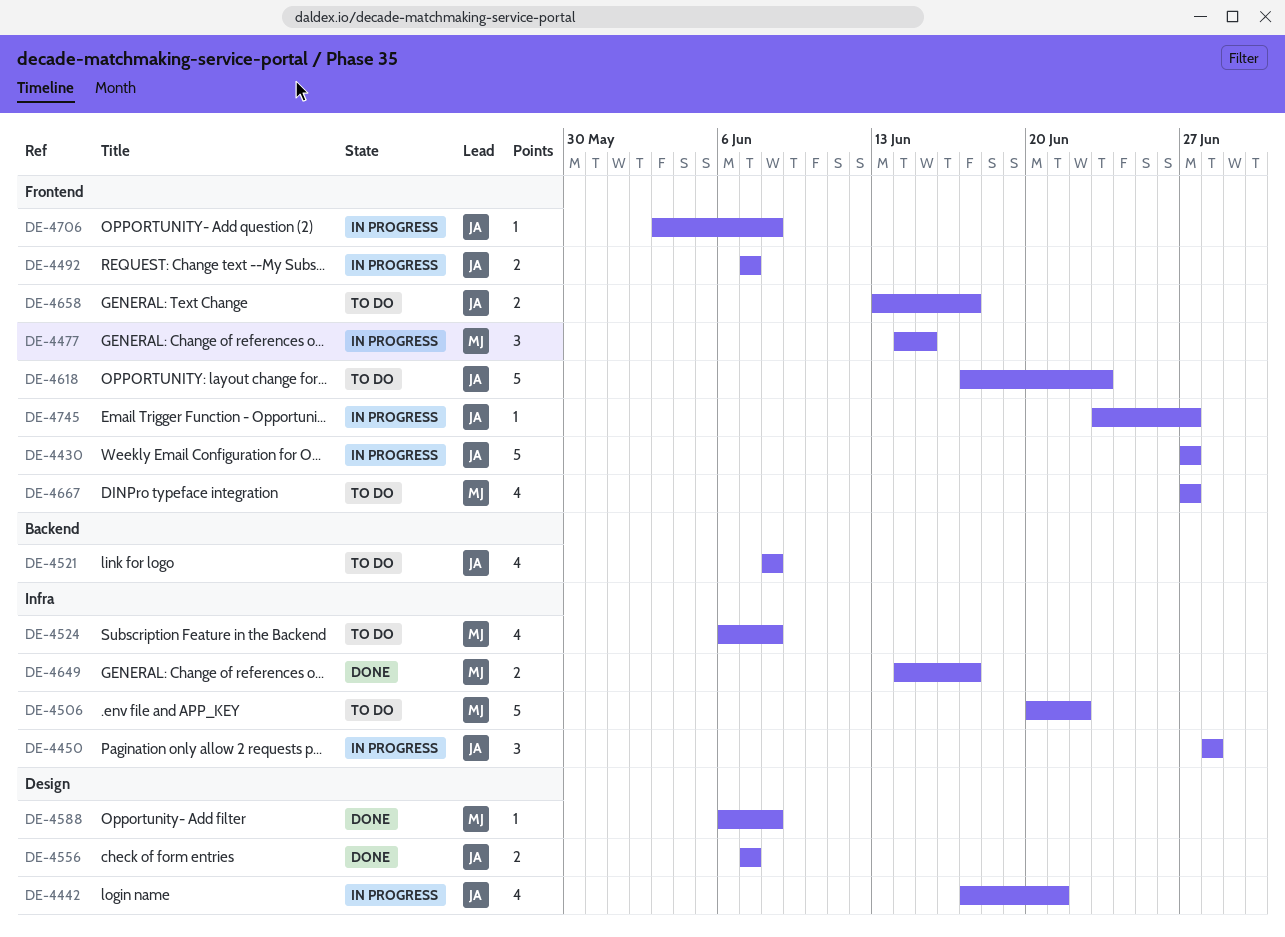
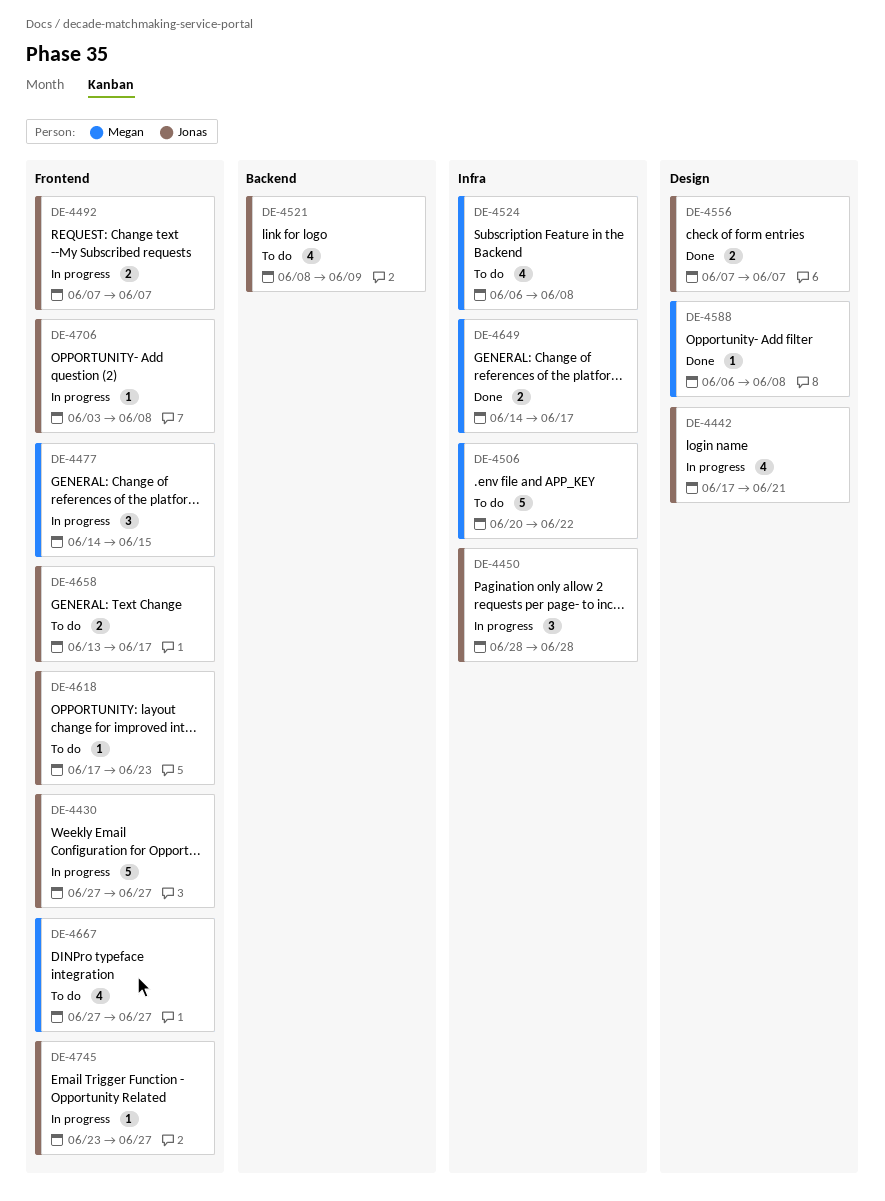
DE-4521, due: Jun 8 -> Jun 9
DE-4618, estimate: 5 -> 1

